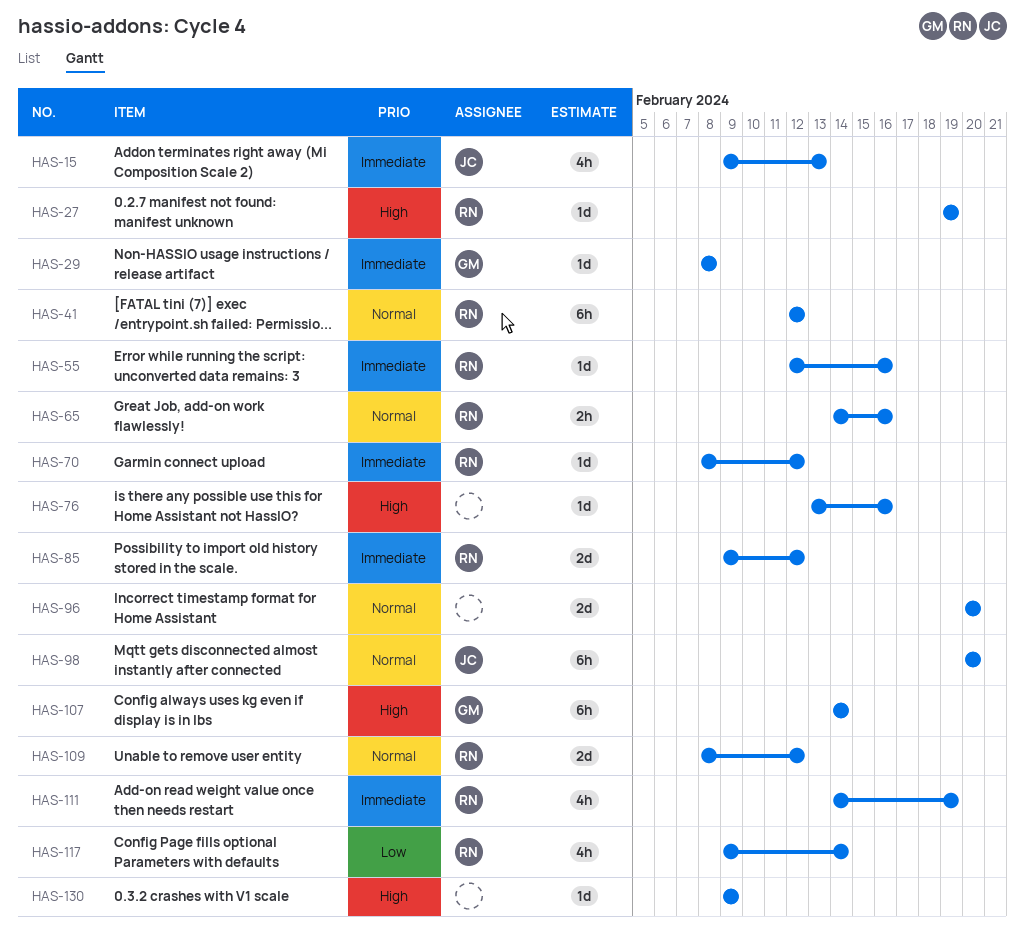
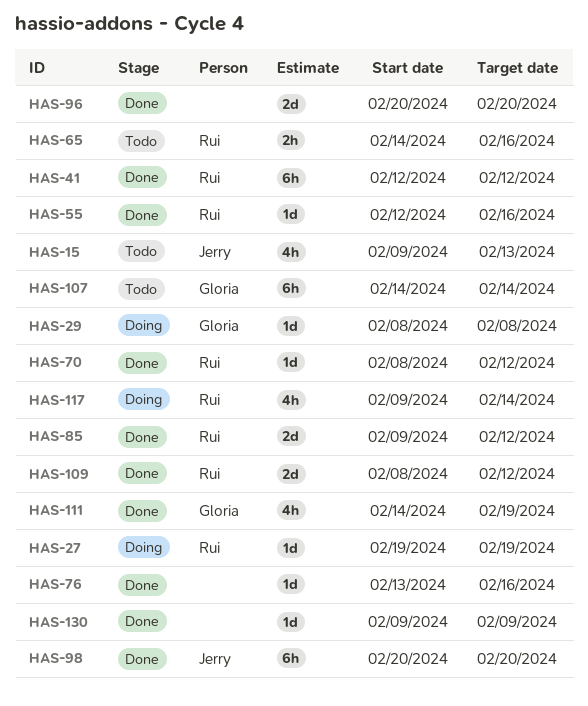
HAS-111, owner: Rui -> Gloria

